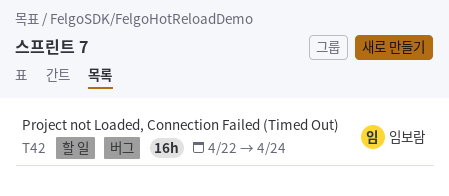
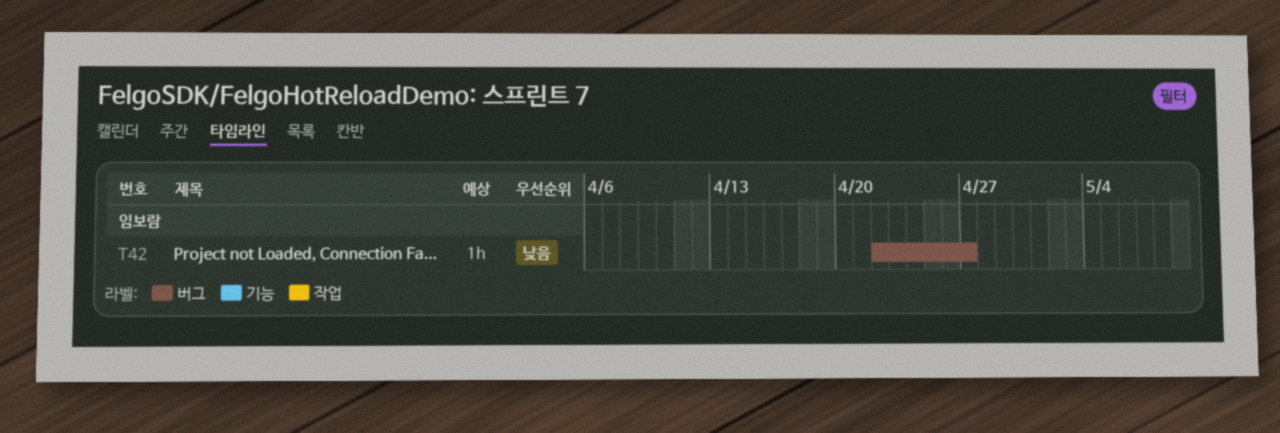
T42, estimate: 16h -> 1h
T42, due: Apr 24 -> Apr 27

